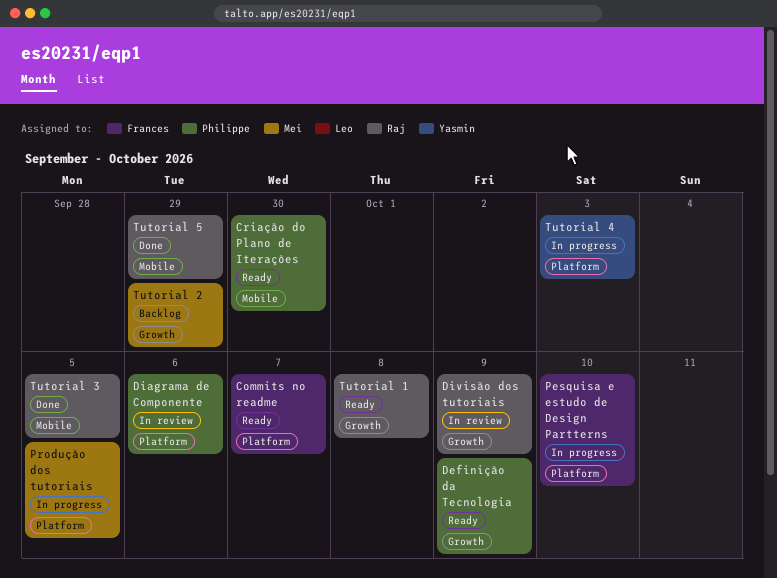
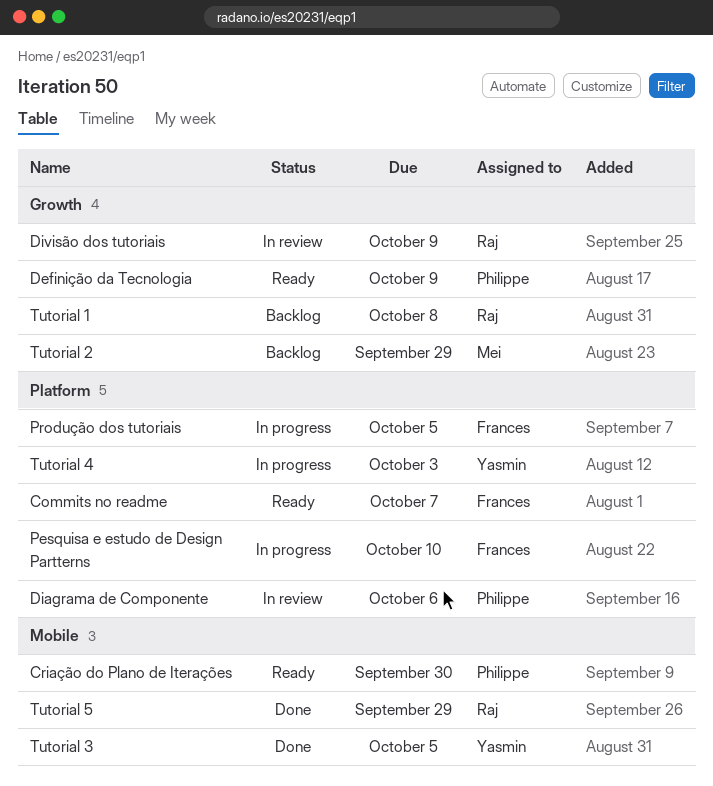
Produção dos tutoriais, owner: Mei -> Frances
Tutorial 1, status: Ready -> Backlog
Tutorial 3, owner: Raj -> Yasmin

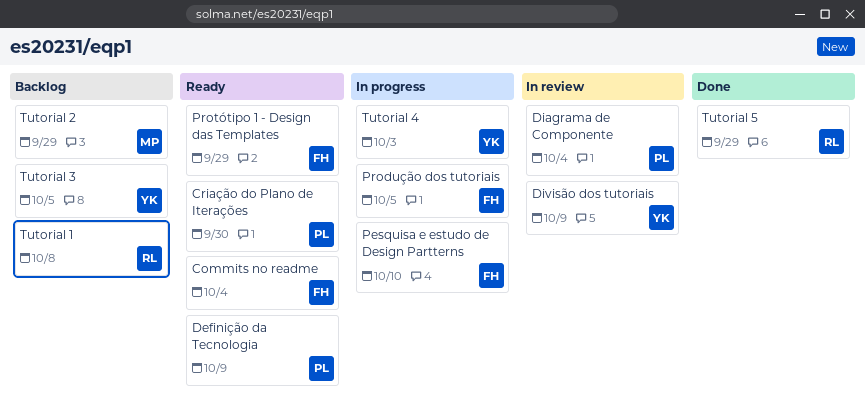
Commits no readme, due: Oct 7 -> Oct 4
Diagrama de Componente, due: Oct 6 -> Oct 4
Divisão dos tutoriais, owner: Raj -> Yasmin
Protótipo 1 - Design das Templates: none -> present
Tutorial 3, status: Done -> Backlog

